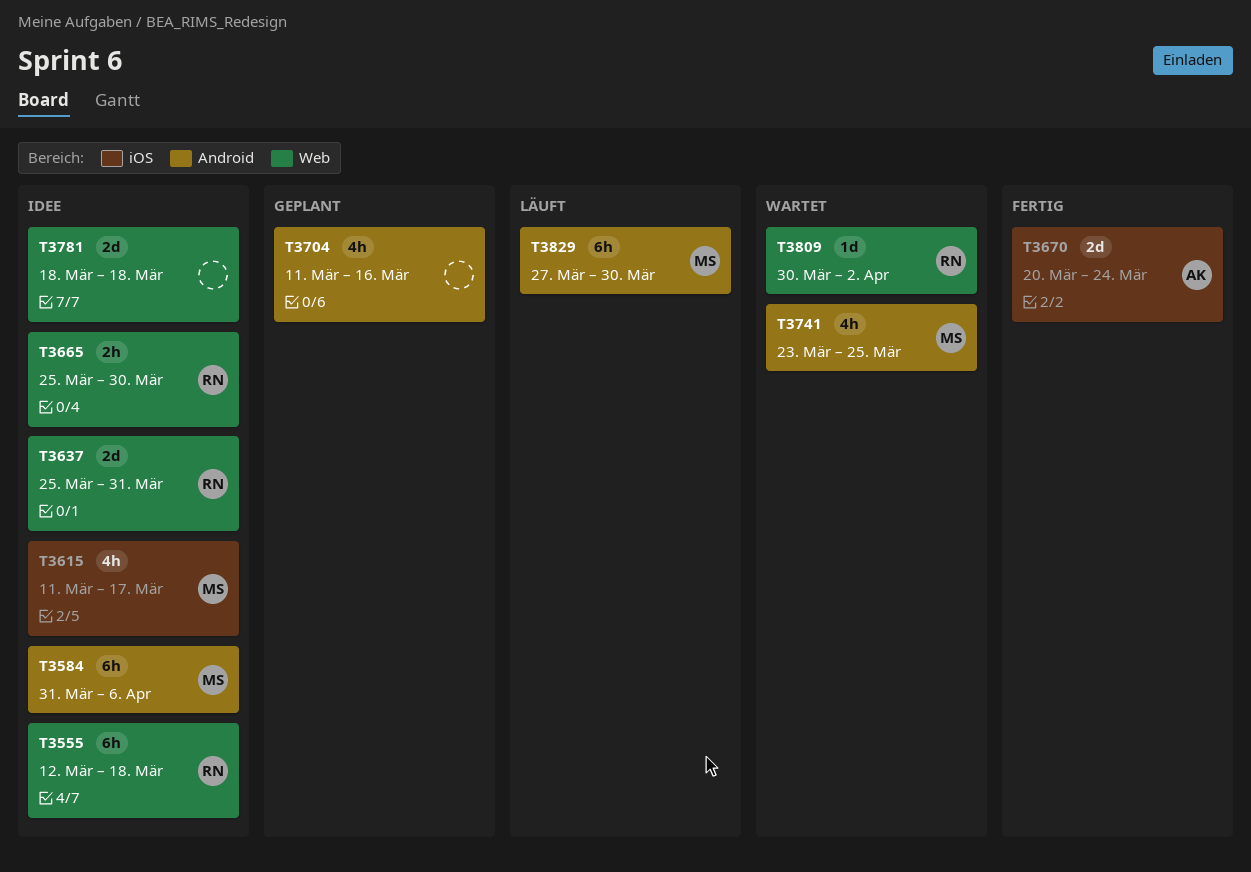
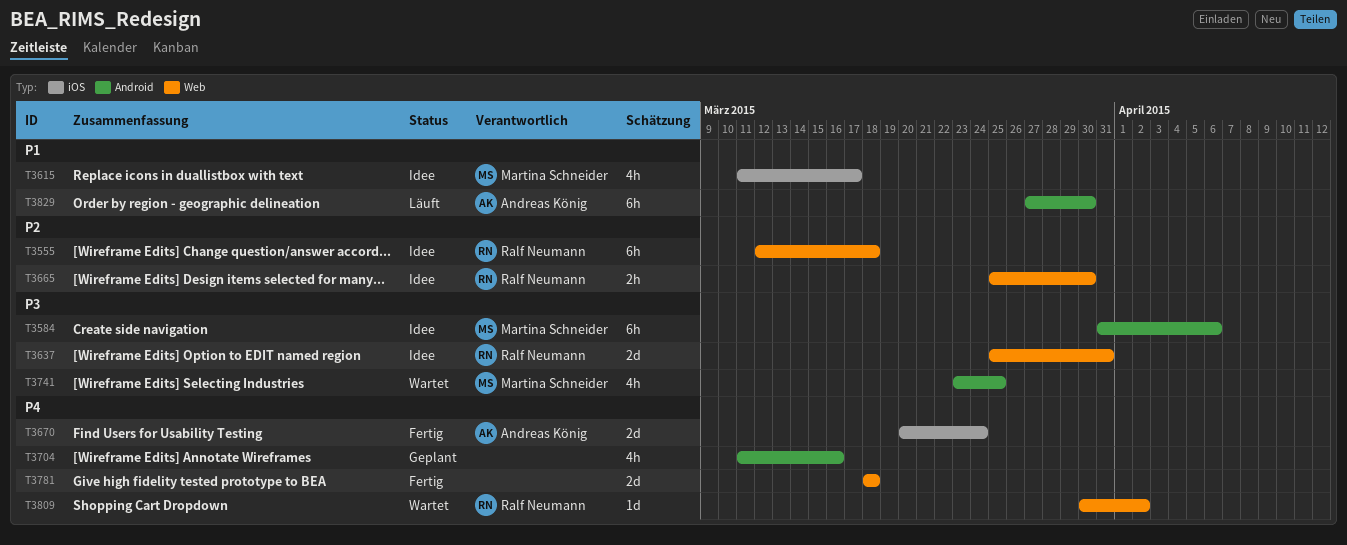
T3781, status: Idee -> Fertig
T3829, owner: Martina Schneider -> Andreas König

